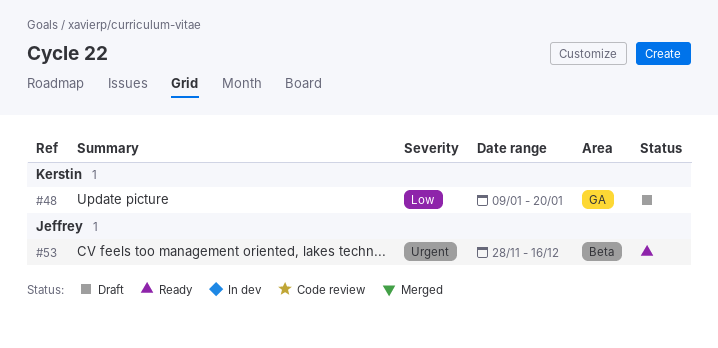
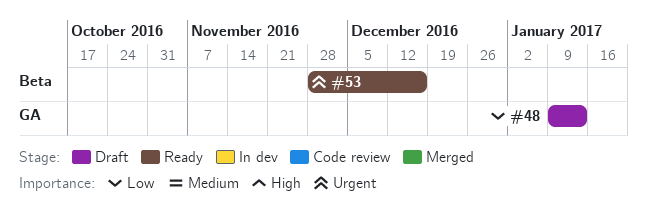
#48, due: Jan 20 -> Jan 13

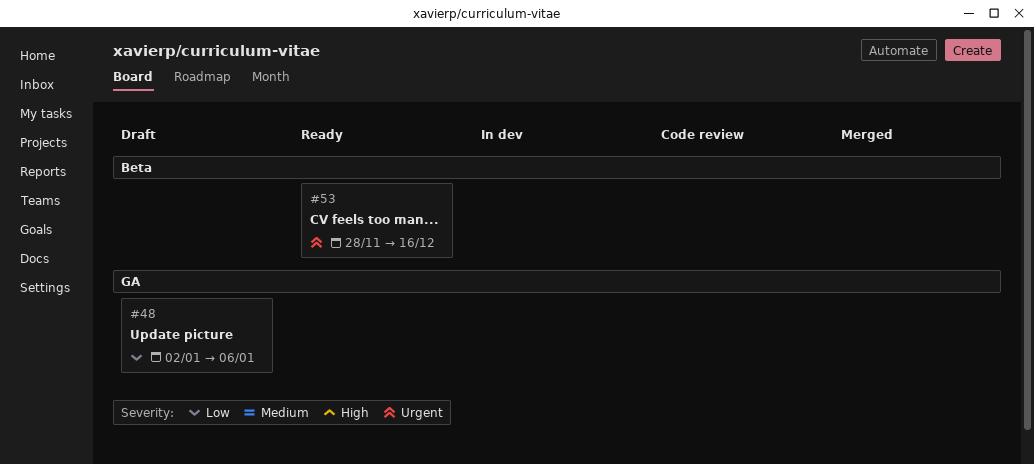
#48, start: Jan 9 -> Jan 2
#48, due: Jan 13 -> Jan 6

